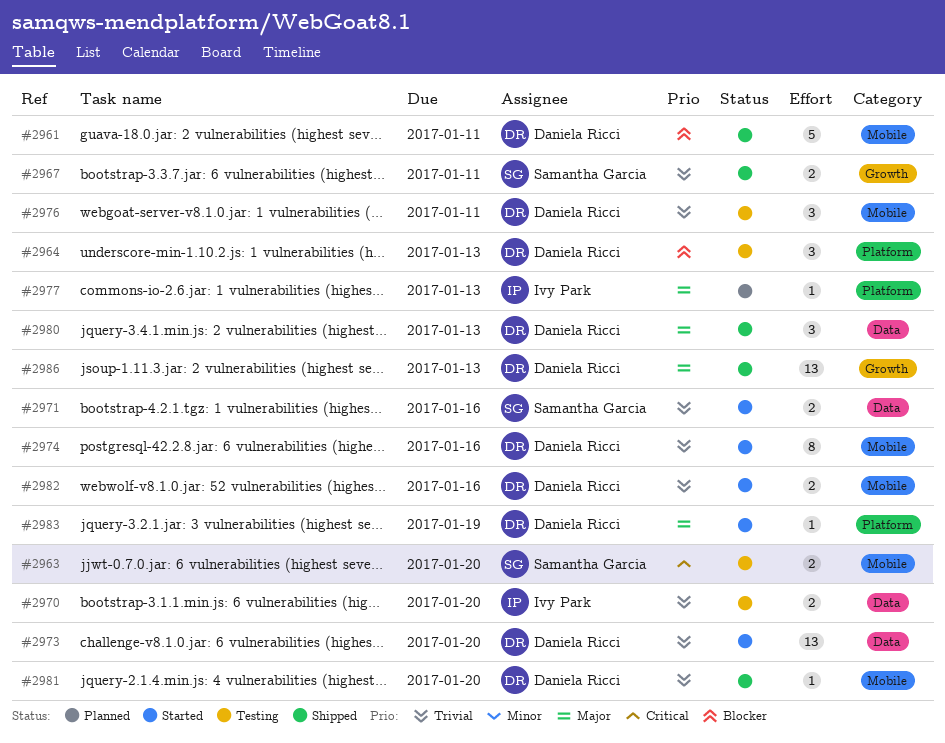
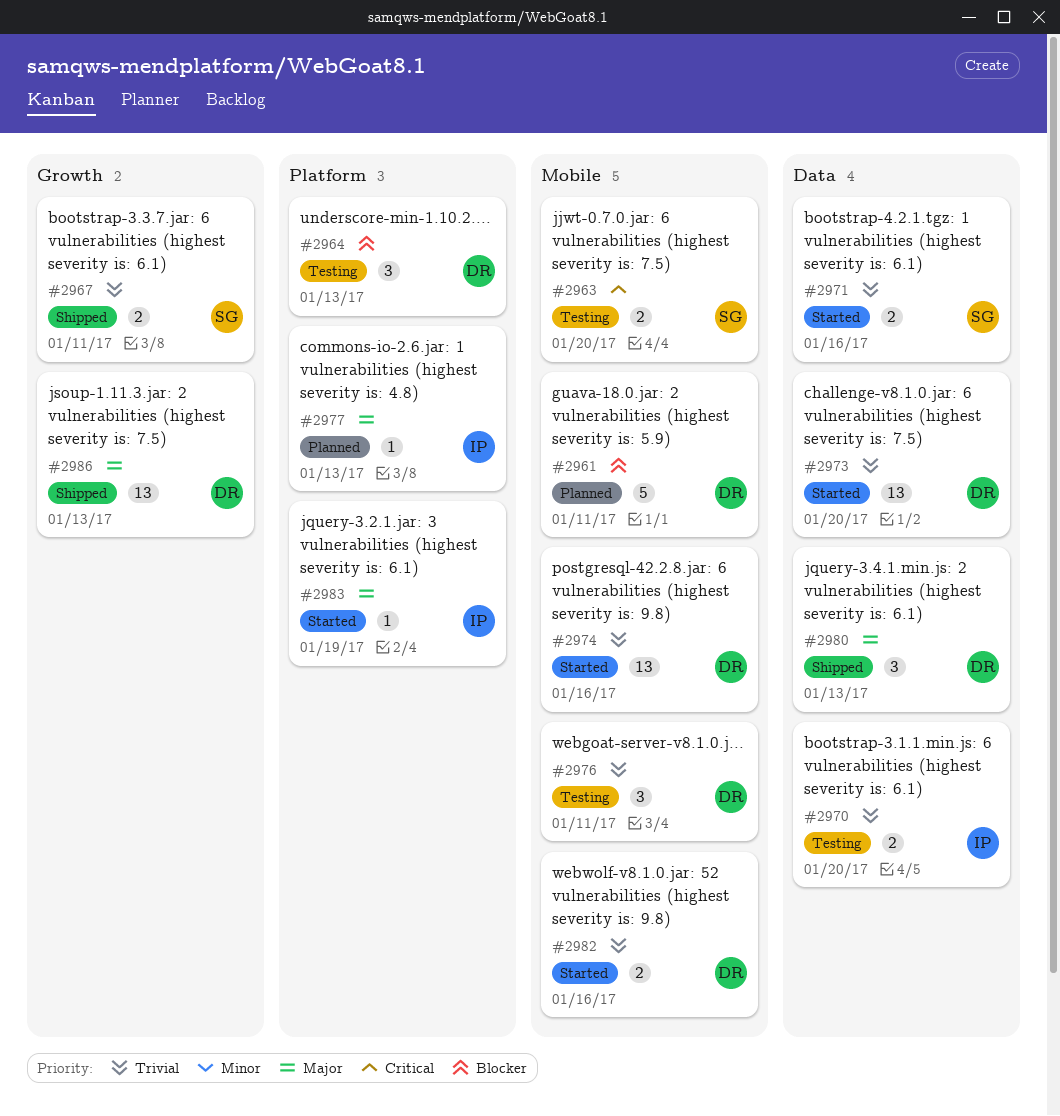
#2961, status: Shipped -> Planned
#2974, estimate: 8 -> 13
#2981: present -> none
#2983, owner: Daniela Ricci -> Ivy Park

